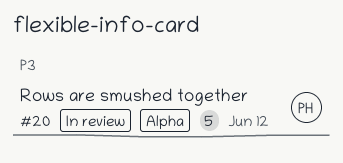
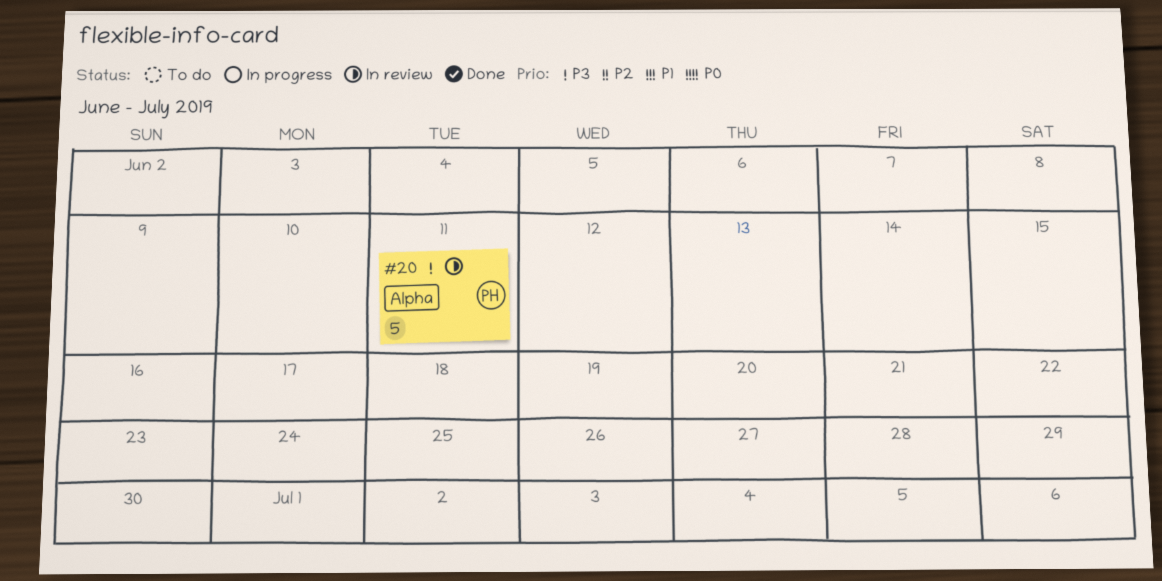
#20, due: Jun 12 -> Jun 11

